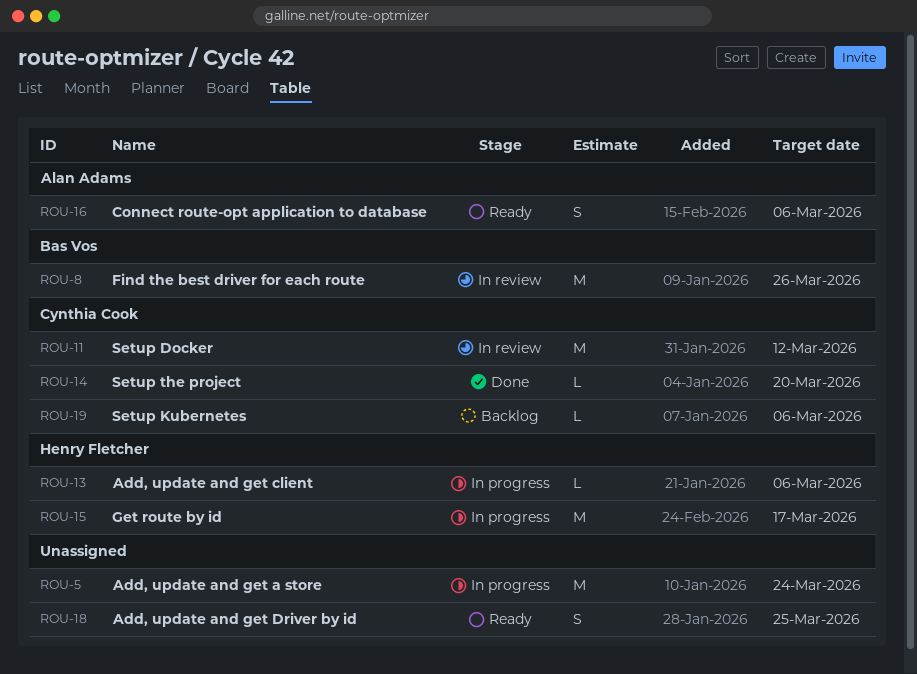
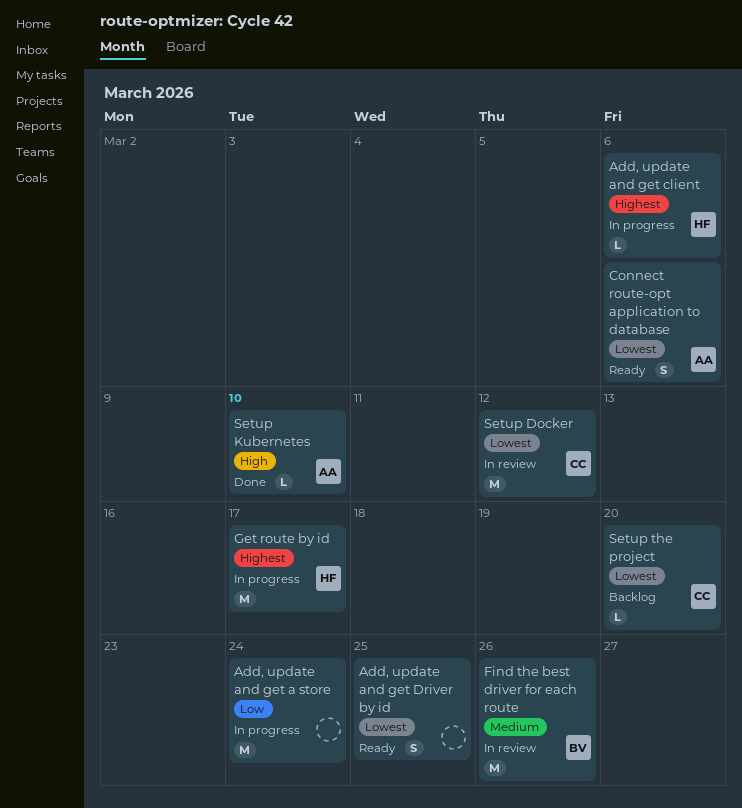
Setup Kubernetes, status: Backlog -> Done
Setup Kubernetes, owner: Cynthia Cook -> Alan Adams
Setup Kubernetes, due: Mar 6 -> Mar 10
Setup the project, status: Done -> Backlog

